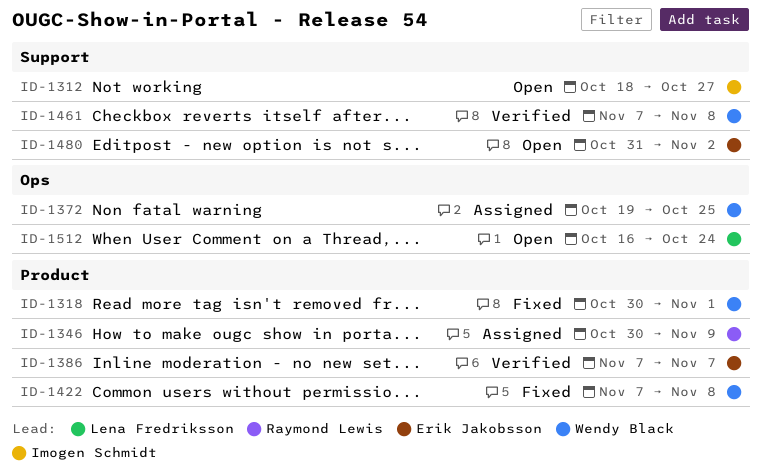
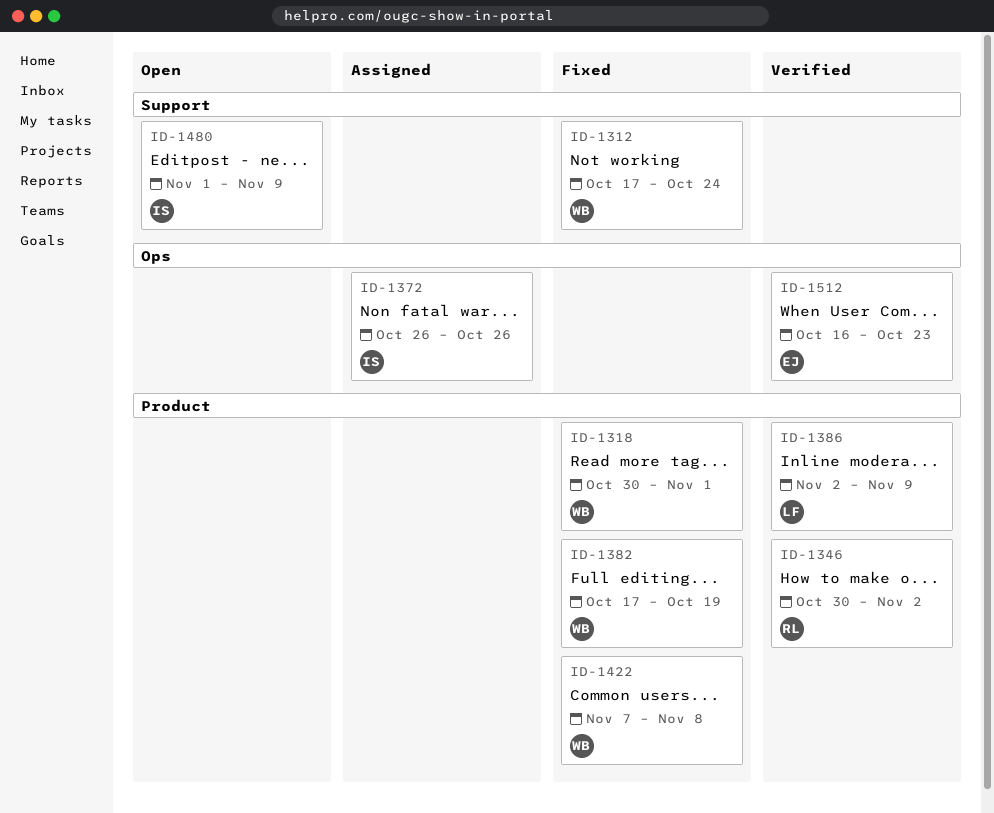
ID-1312, status: Open -> Fixed
ID-1312, owner: Imogen Schmidt -> Wendy Black
ID-1312, start: Oct 18 -> Oct 17
ID-1312, due: Oct 27 -> Oct 24
ID-1346, status: Assigned -> Verified
ID-1346, due: Nov 9 -> Nov 2
ID-1372, owner: Wendy Black -> Imogen Schmidt
ID-1372, start: Oct 19 -> Oct 26
ID-1372, due: Oct 25 -> Oct 26
ID-1382: none -> present
ID-1386, owner: Erik Jakobsson -> Lena Fredriksson
ID-1386, start: Nov 7 -> Nov 2
ID-1386, due: Nov 7 -> Nov 9
ID-1461: present -> none
ID-1480, owner: Erik Jakobsson -> Imogen Schmidt
ID-1480, start: Oct 31 -> Nov 1
ID-1480, due: Nov 2 -> Nov 9
ID-1512, status: Open -> Verified
ID-1512, owner: Lena Fredriksson -> Erik Jakobsson
ID-1512, due: Oct 24 -> Oct 23

